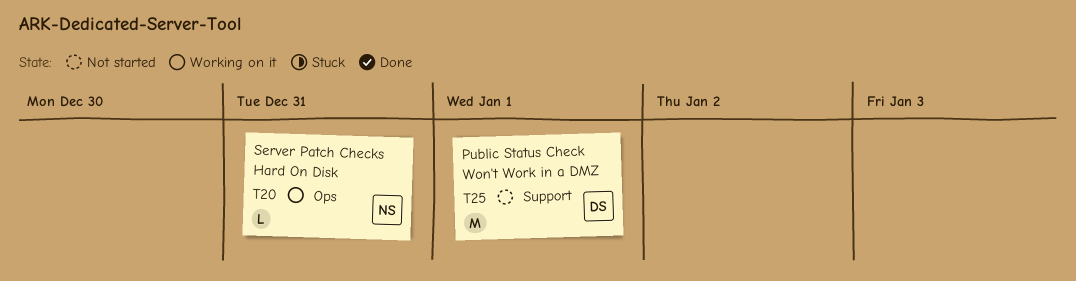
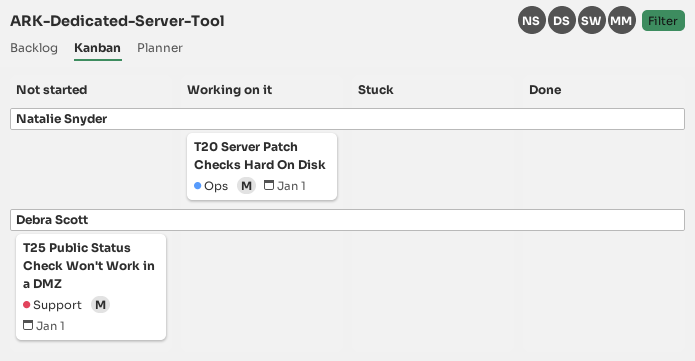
T20, estimate: L -> M
T20, due: Dec 31 -> Jan 1

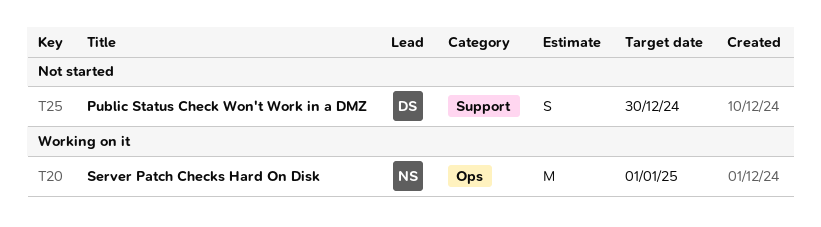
T25, estimate: M -> S
T25, due: Jan 1 -> Dec 30

